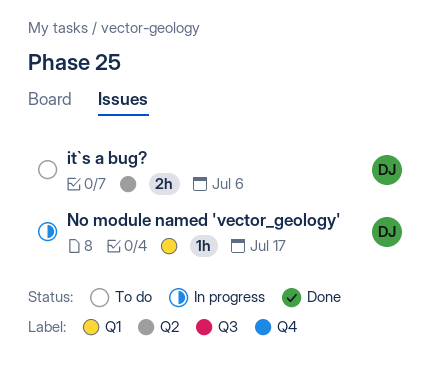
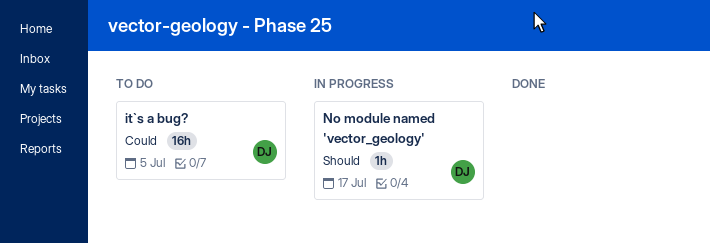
it`s a bug?, estimate: 2h -> 16h
it`s a bug?, due: Jul 6 -> Jul 5

